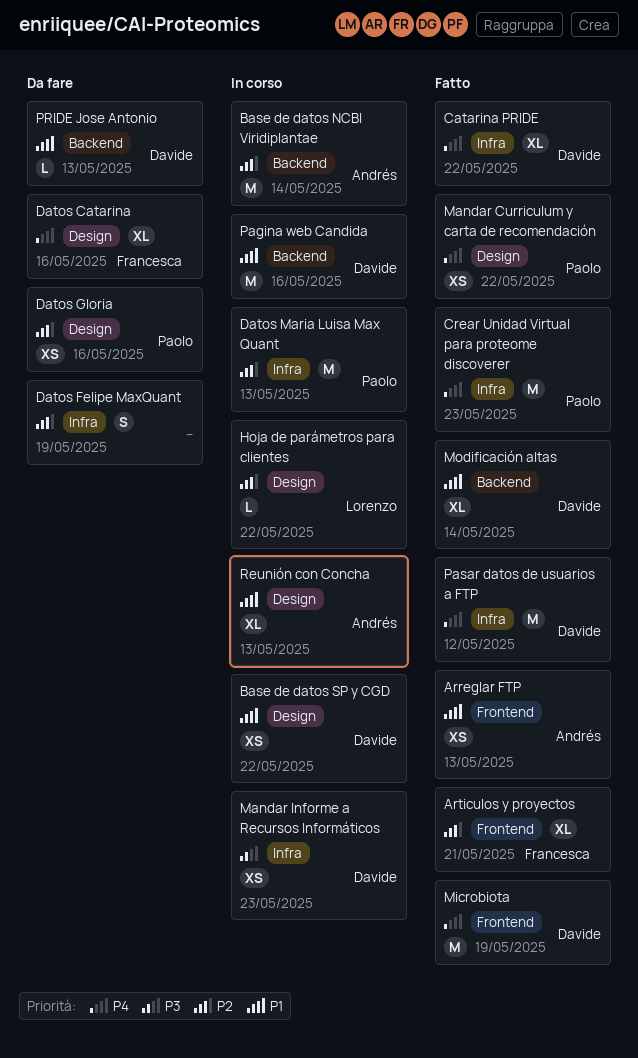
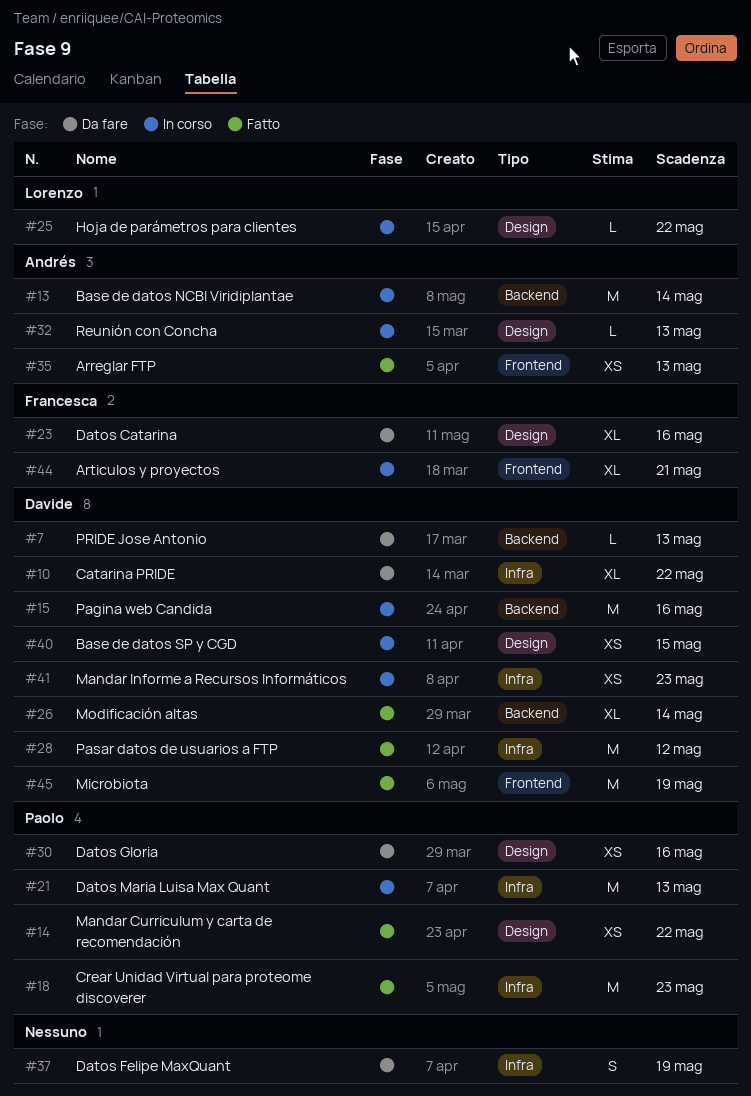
Articulos y proyectos, status: Fatto -> In corso
Base de datos SP y CGD, due: May 22 -> May 15
Catarina PRIDE, status: Fatto -> Da fare
Reunión con Concha, estimate: XL -> L

